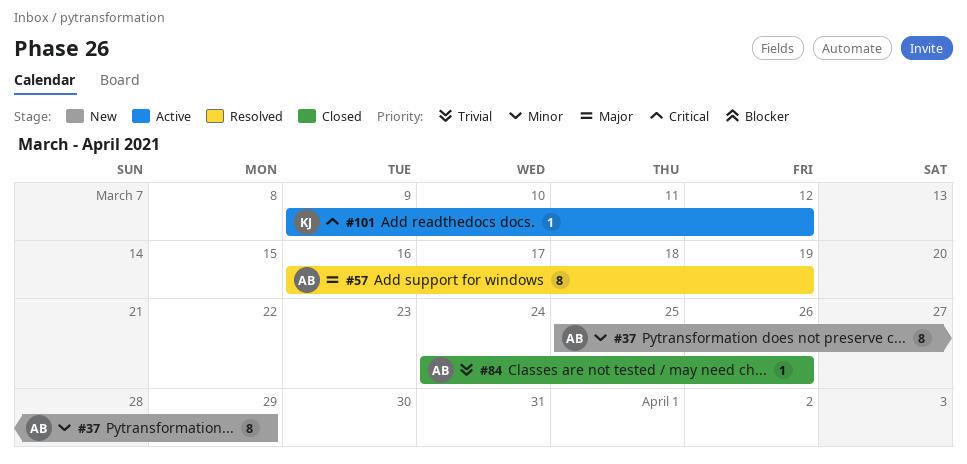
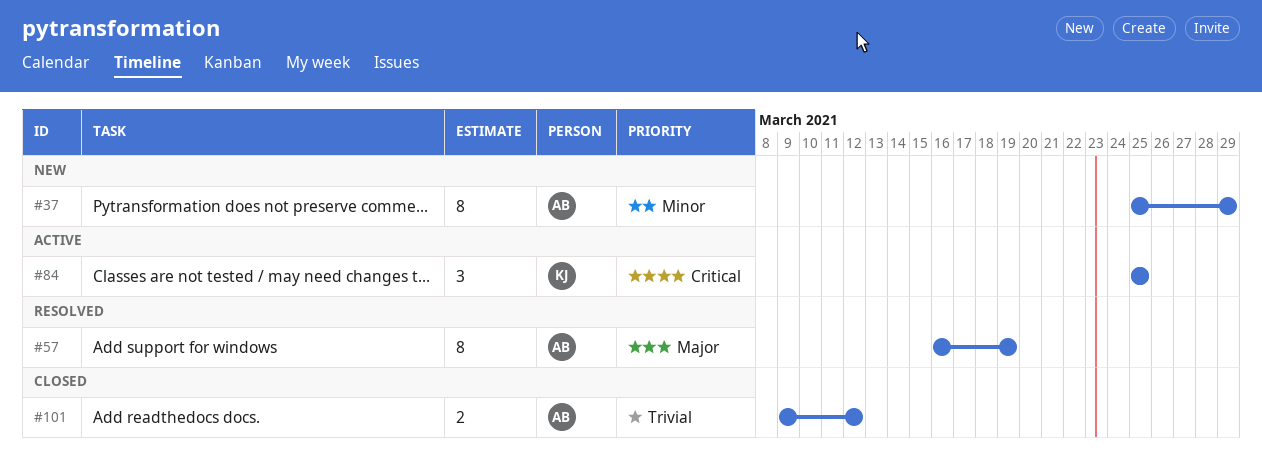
#84, status: Closed -> Active
#84, owner: AB -> KJ
#84, priority: Trivial -> Critical
#84, estimate: 1 -> 3
#84, start: Mar 24 -> Mar 25
#84, due: Mar 26 -> Mar 25
#101, status: Active -> Closed
#101, owner: KJ -> AB
#101, priority: Critical -> Trivial
#101, estimate: 1 -> 2

